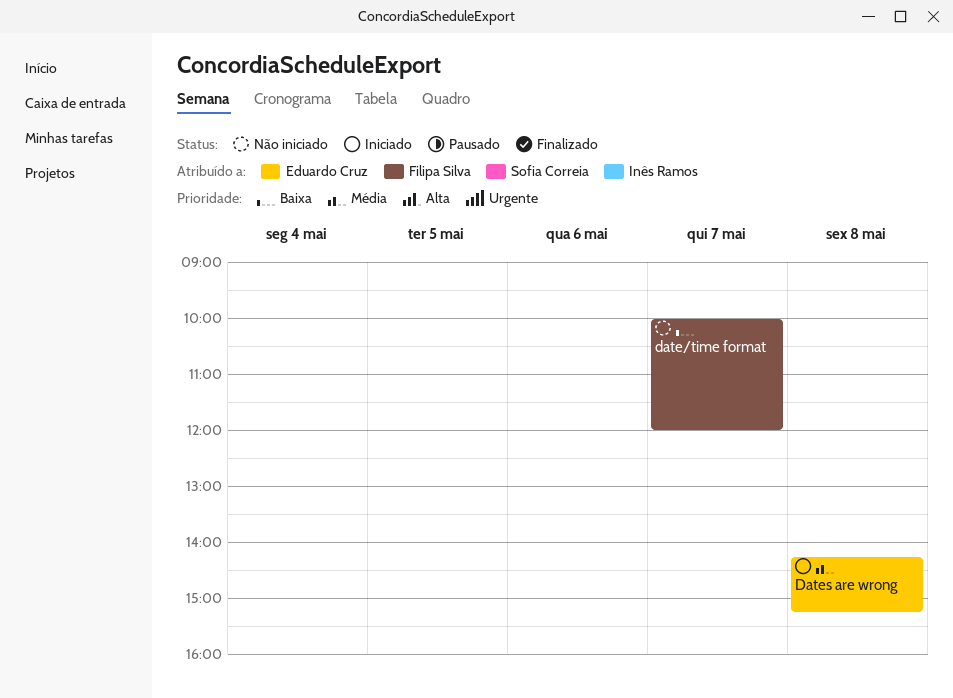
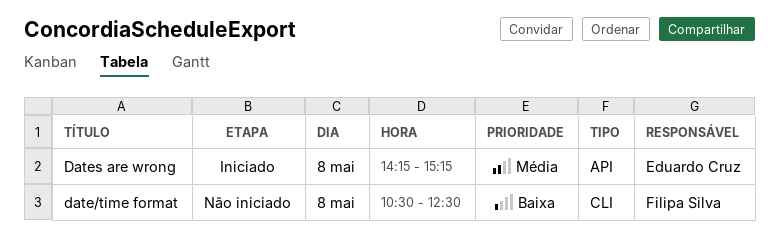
date/time format, day: May 7 -> May 8
date/time format, begins: 10:00 -> 10:30
date/time format, ends: 12:00 -> 12:30

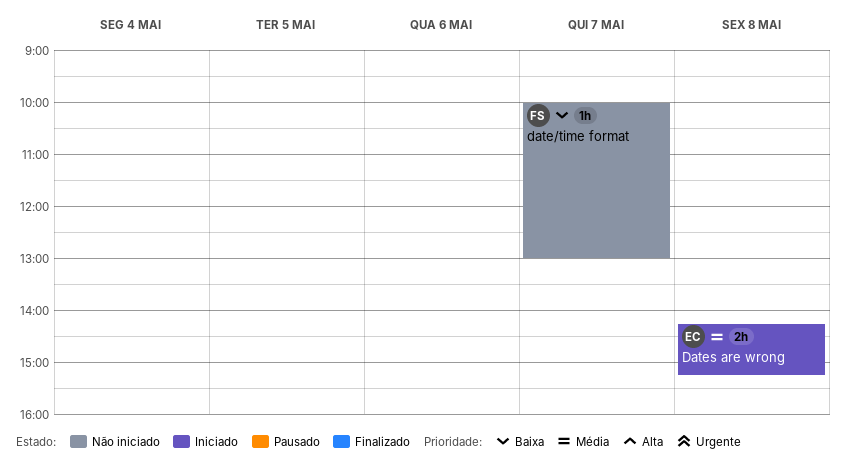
date/time format, day: May 8 -> May 7
date/time format, begins: 10:30 -> 10:00
date/time format, ends: 12:30 -> 13:00

